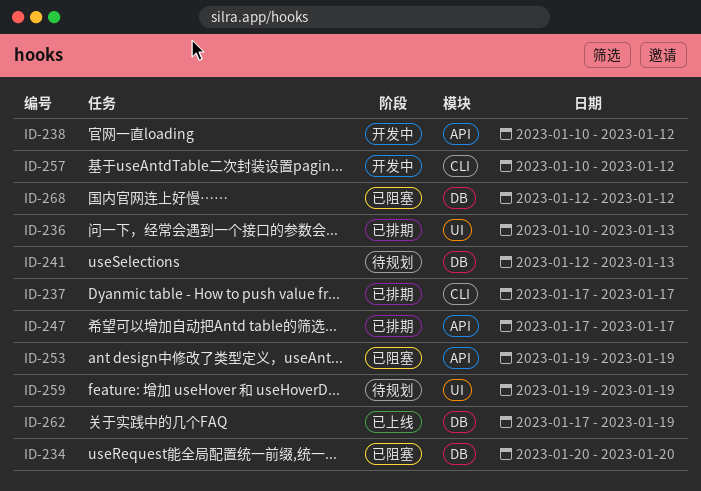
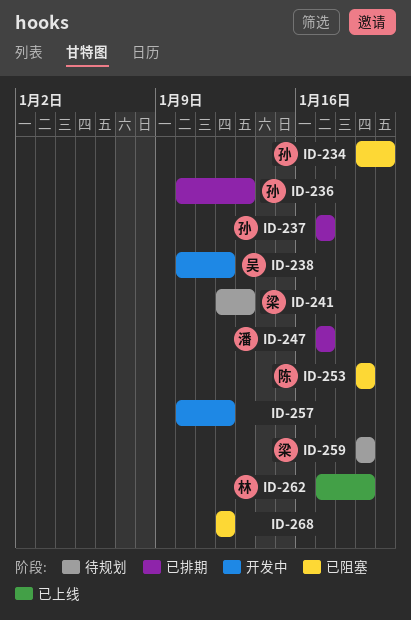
ID-234, start: Jan 20 -> Jan 19

